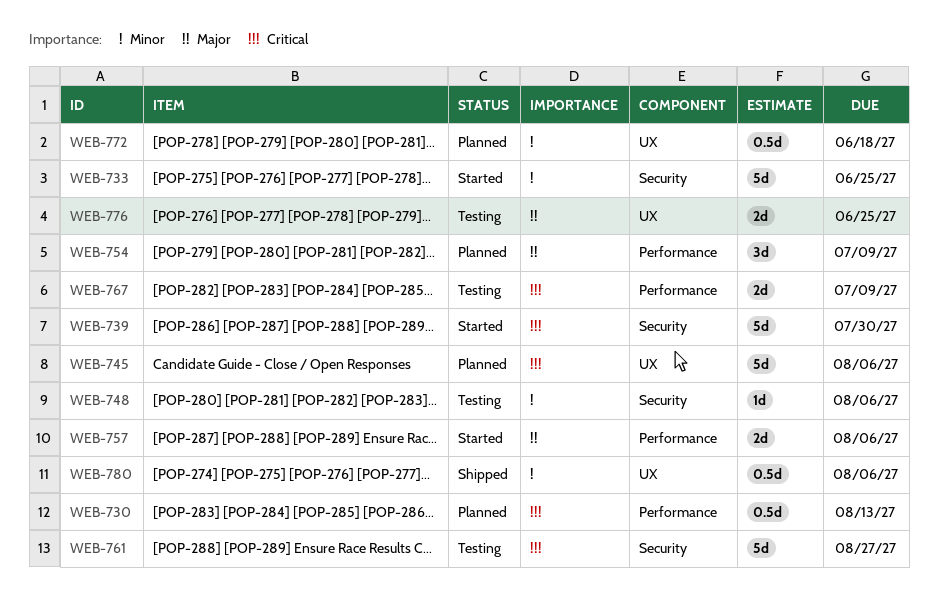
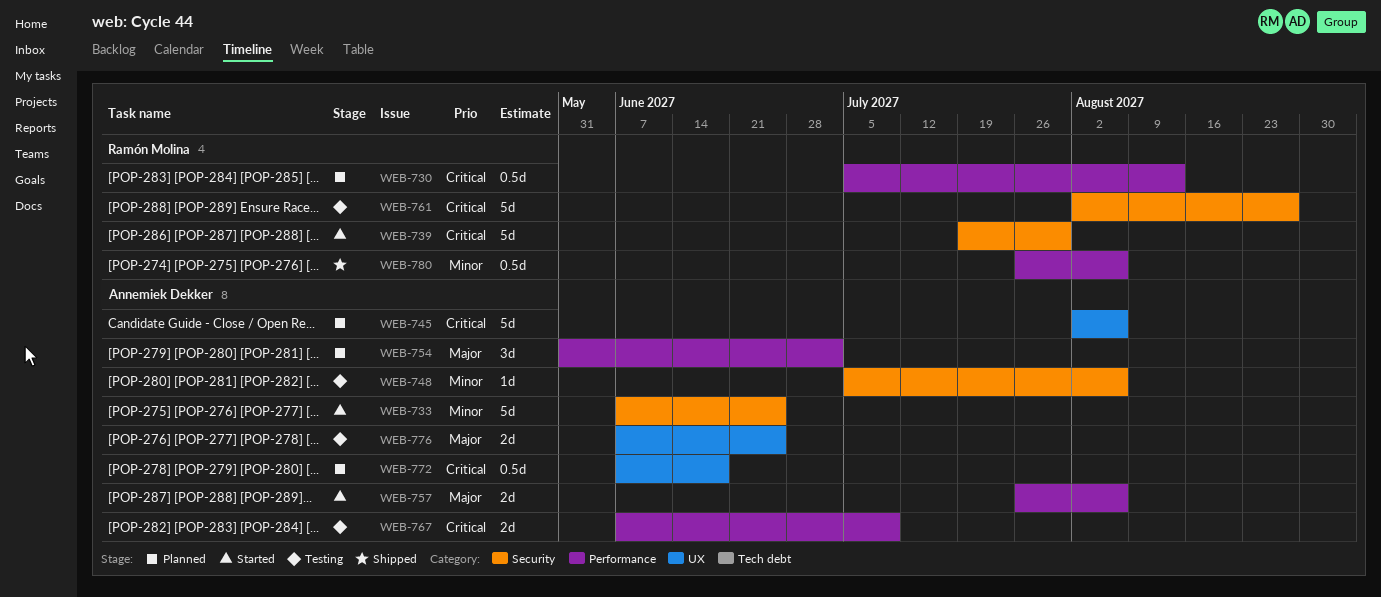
WEB-754, due: Jul 9 -> Jul 2
WEB-772, priority: Minor -> Critical
WEB-780, label: UX -> Performance

